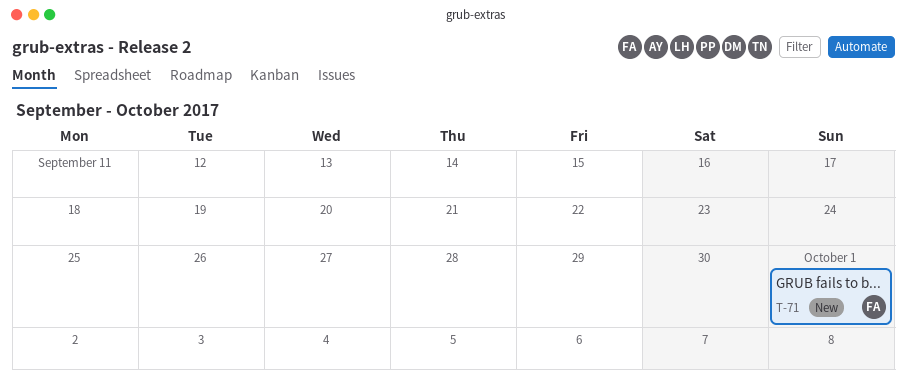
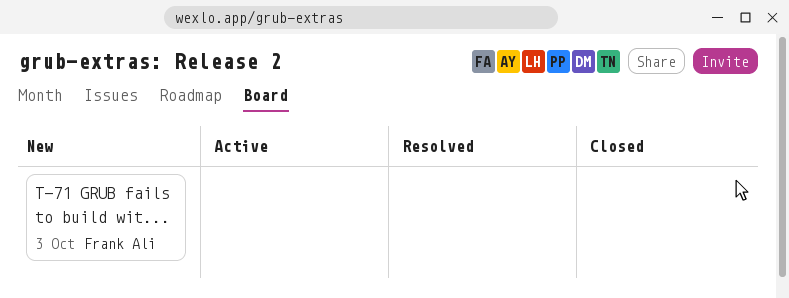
T-71, due: Oct 1 -> Oct 3

